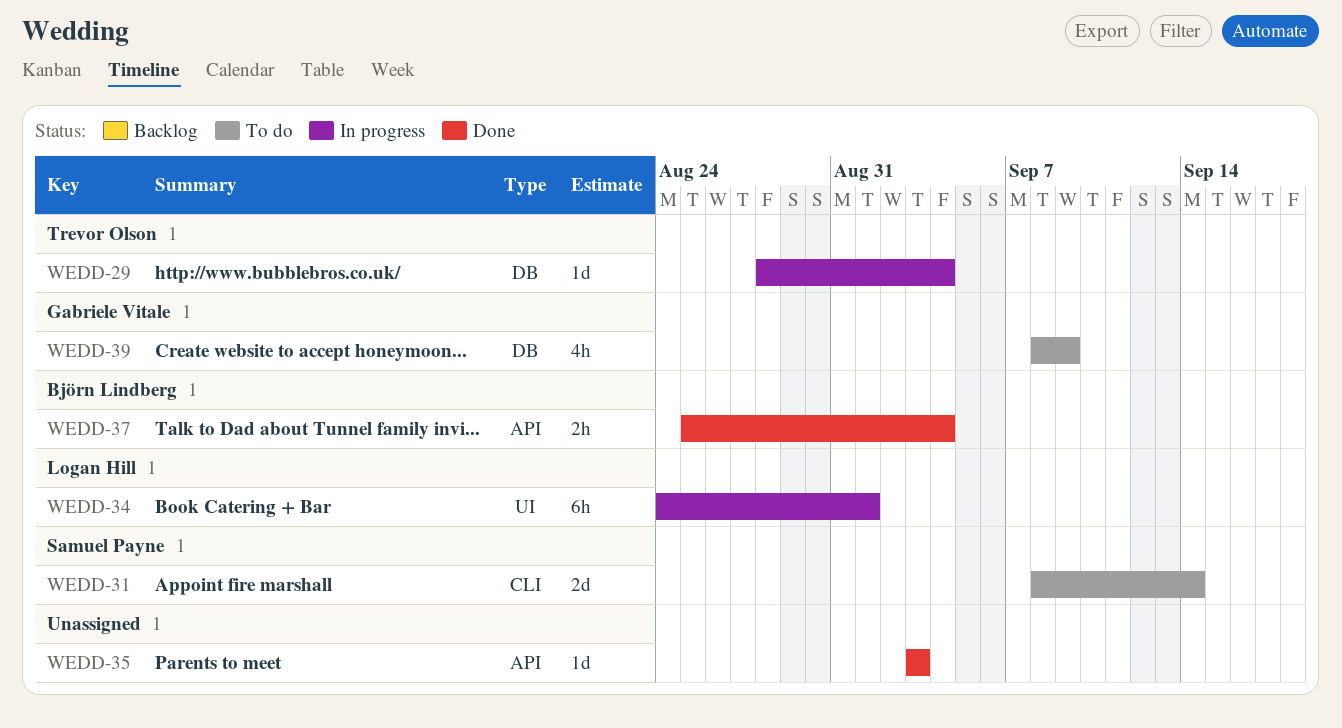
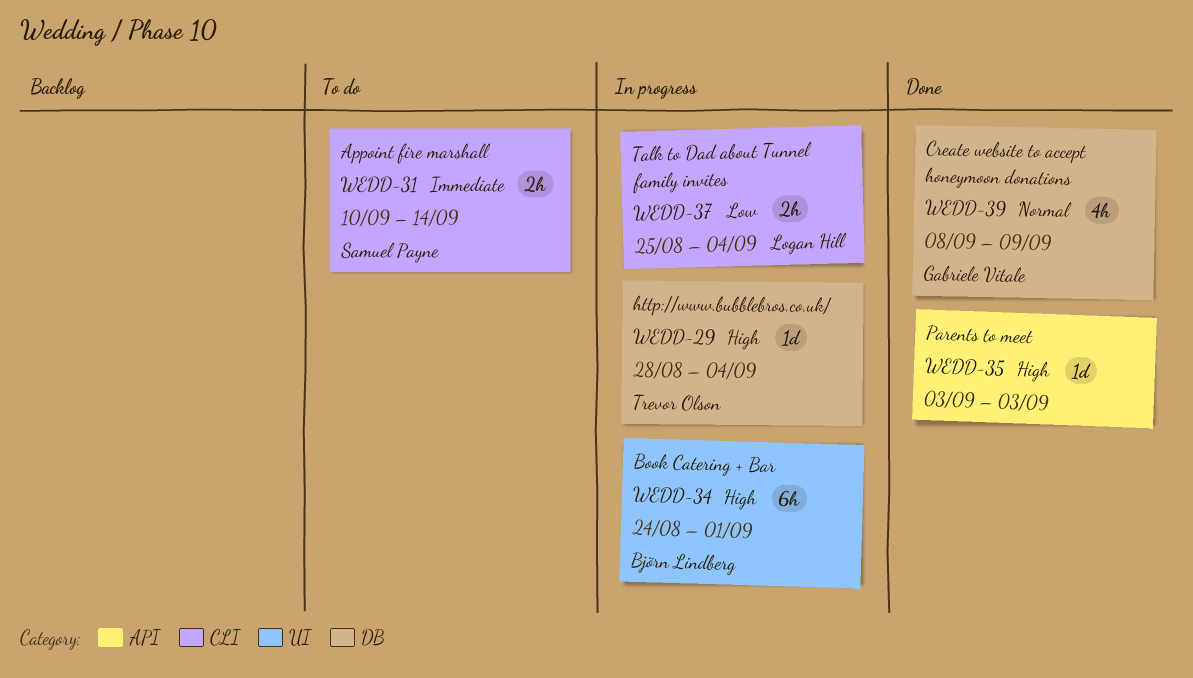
WEDD-31, estimate: 2d -> 2h
WEDD-31, start: Sep 8 -> Sep 10
WEDD-34, owner: Logan Hill -> Björn Lindberg
WEDD-37, status: Done -> In progress
WEDD-37, owner: Björn Lindberg -> Logan Hill
WEDD-37, label: API -> CLI
WEDD-39, status: To do -> Done

